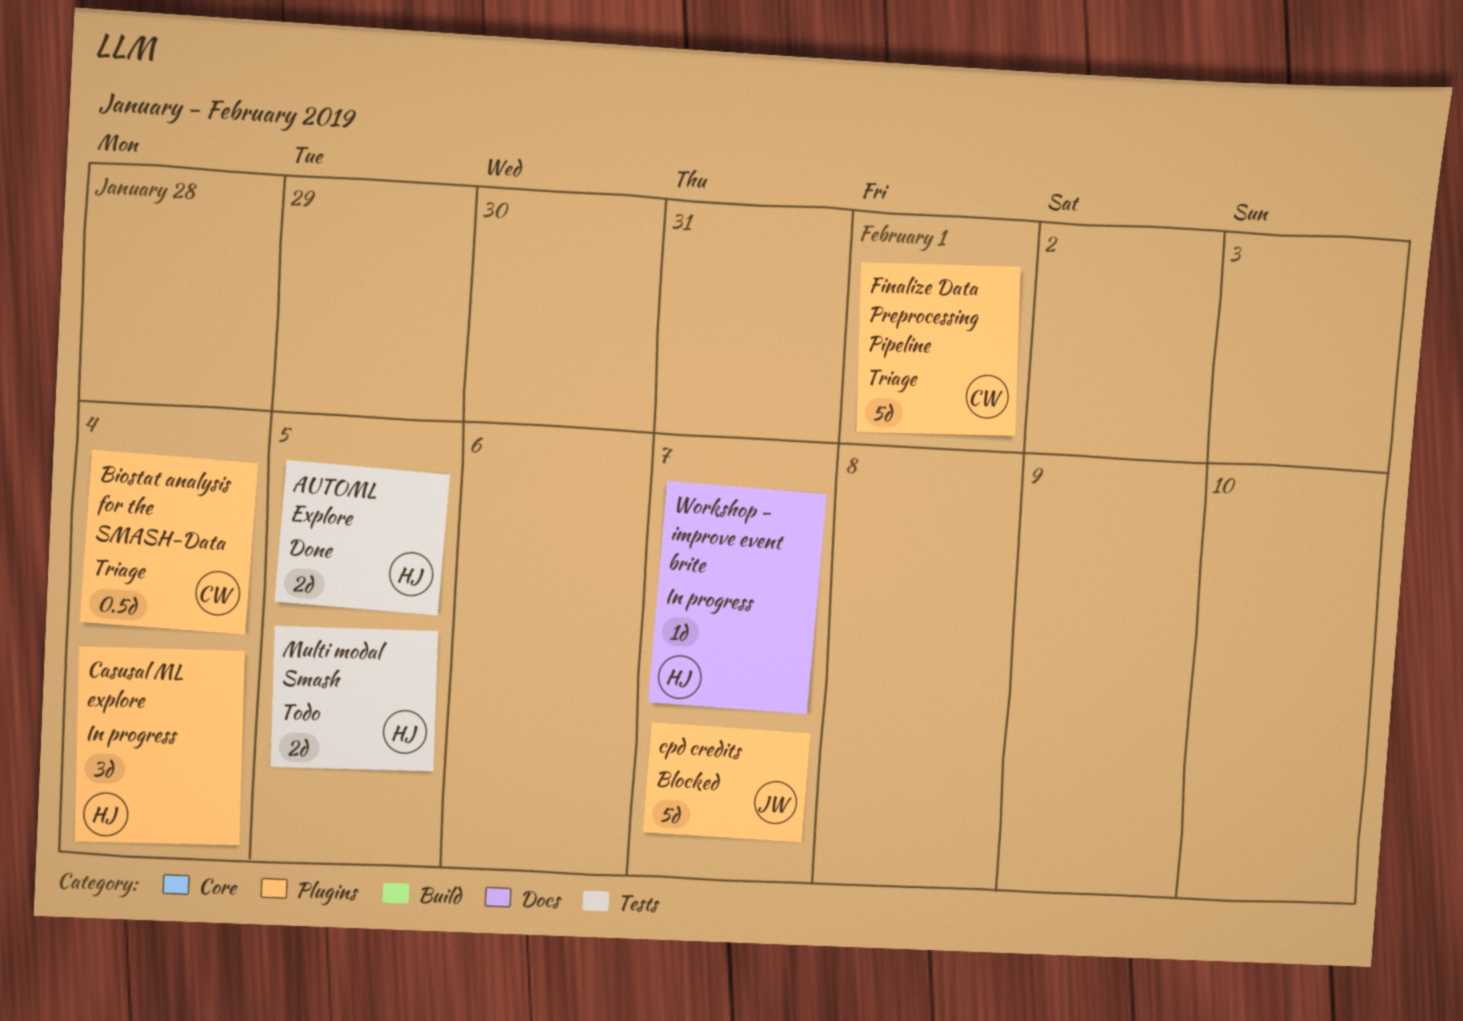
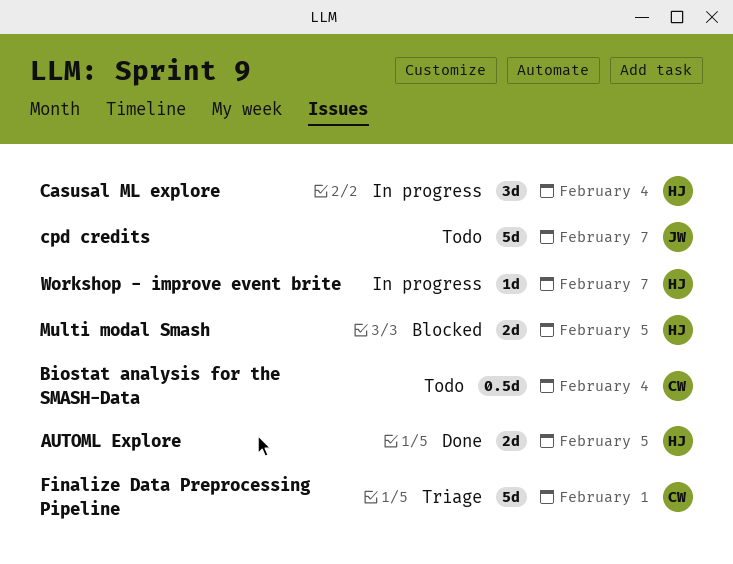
Biostat analysis for the SMASH-Data, status: Triage -> Todo
cpd credits, status: Blocked -> Todo
Multi modal Smash, status: Todo -> Blocked

